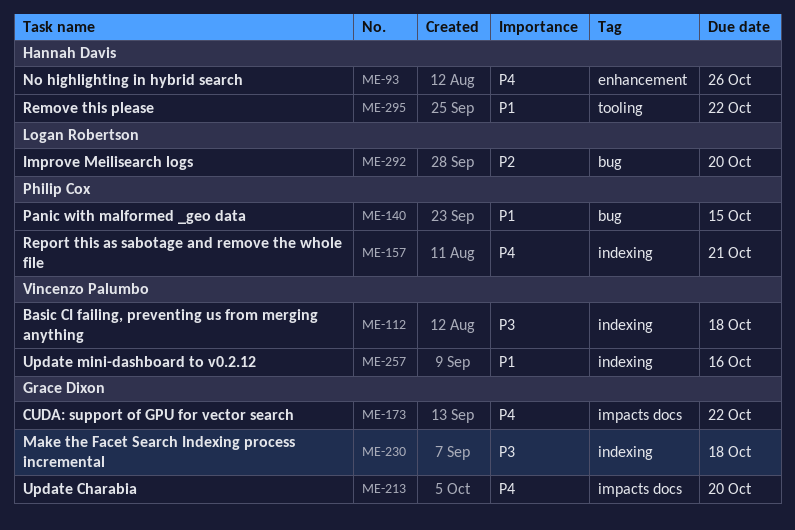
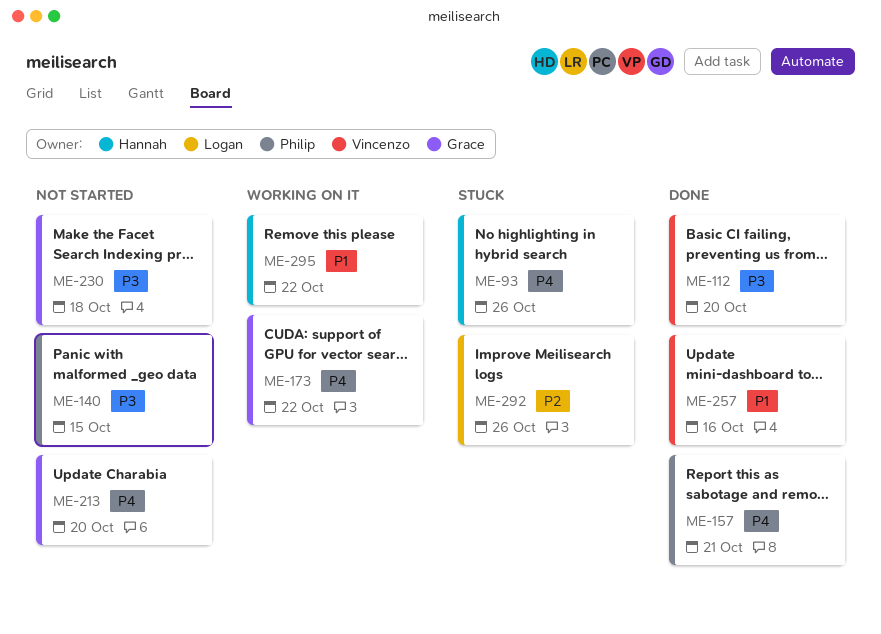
ME-112, due: Oct 18 -> Oct 20
ME-140, priority: P1 -> P3
ME-292, due: Oct 20 -> Oct 26

